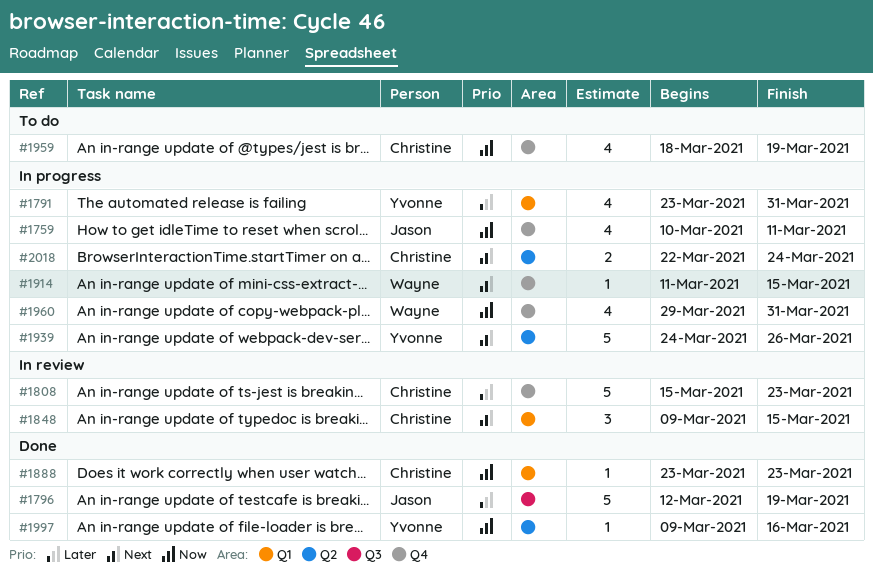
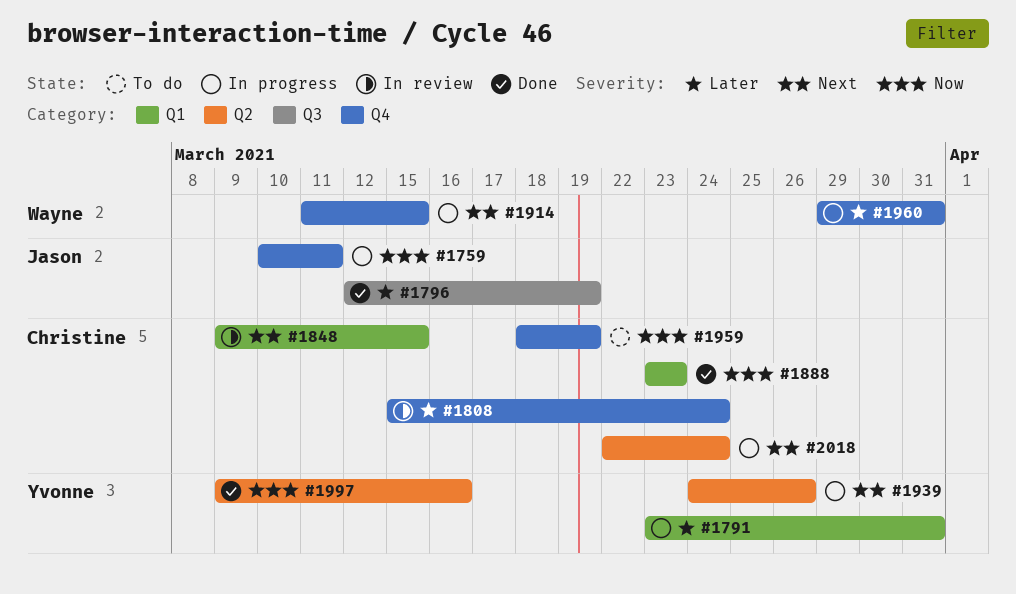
#1808, due: Mar 23 -> Mar 24
#1960, priority: Now -> Later

